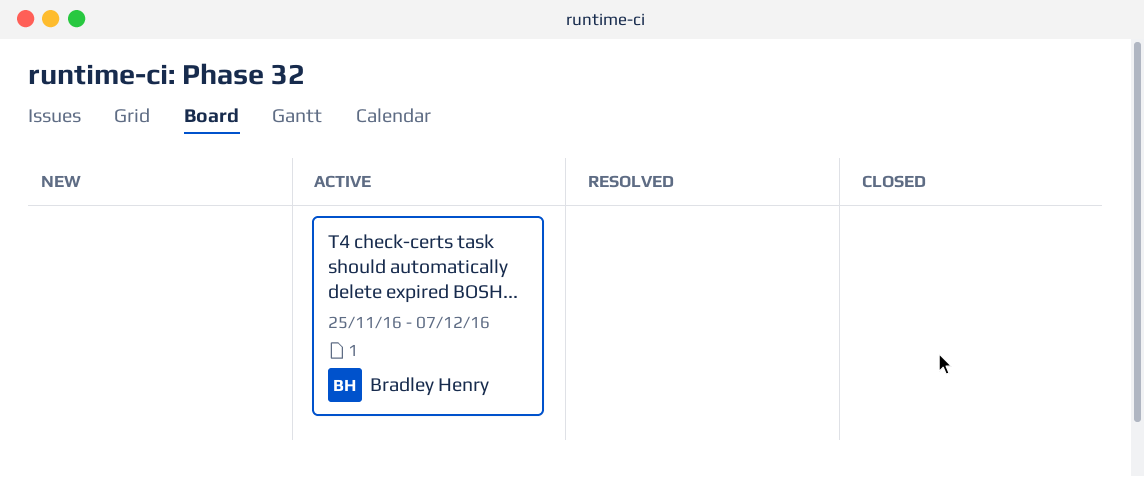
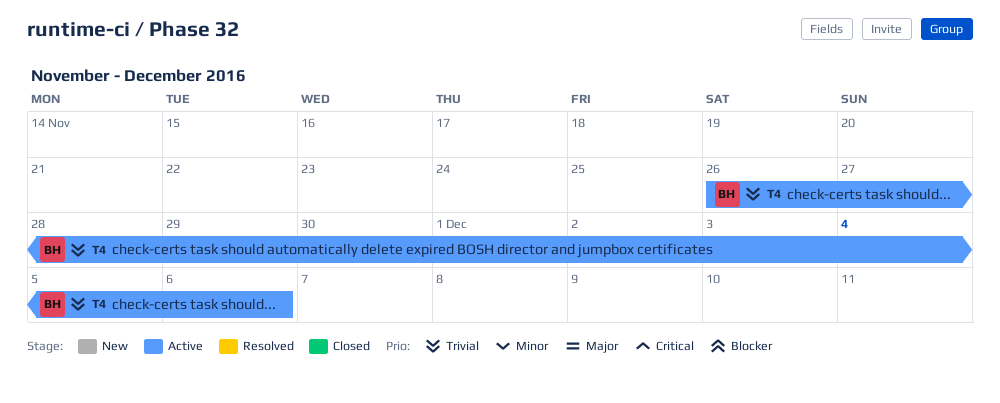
T4, start: Nov 25 -> Nov 26
T4, due: Dec 7 -> Dec 6

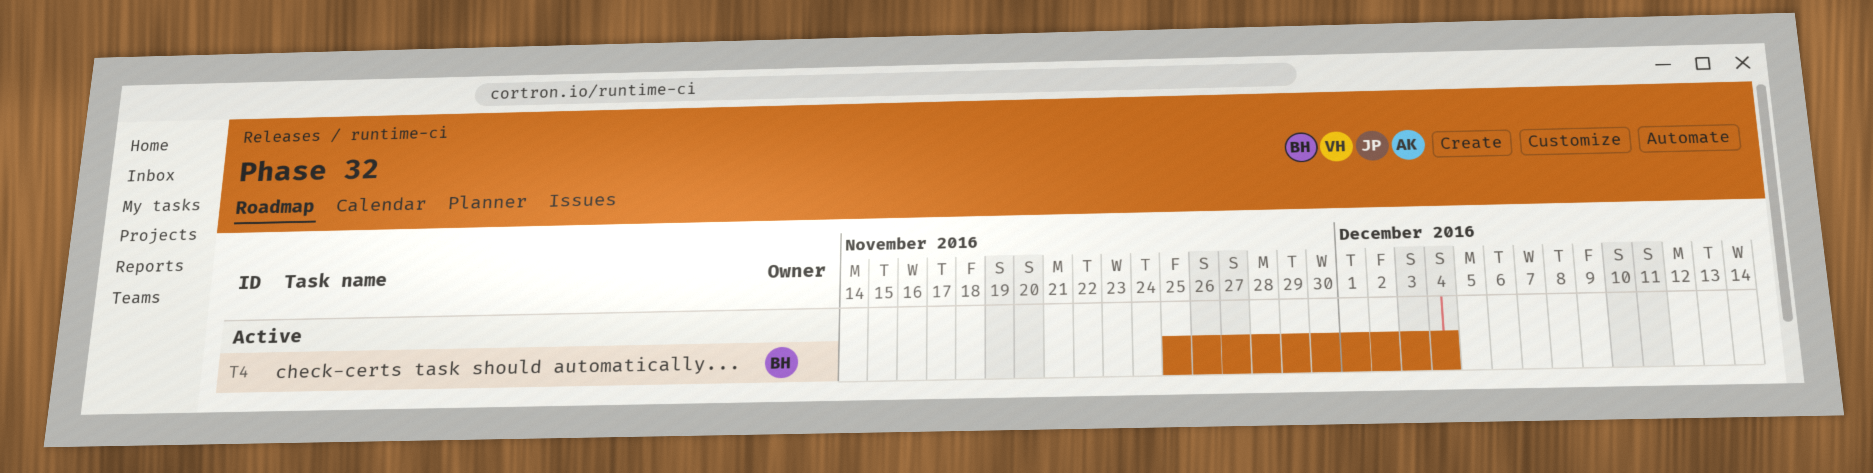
T4, start: Nov 26 -> Nov 25
T4, due: Dec 6 -> Dec 4

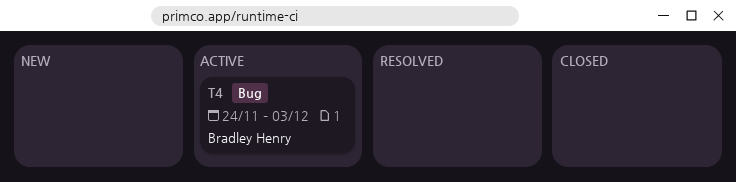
T4, start: Nov 25 -> Nov 24
T4, due: Dec 4 -> Dec 3

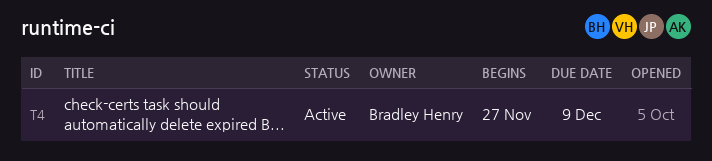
T4, start: Nov 24 -> Nov 27
T4, due: Dec 3 -> Dec 9

